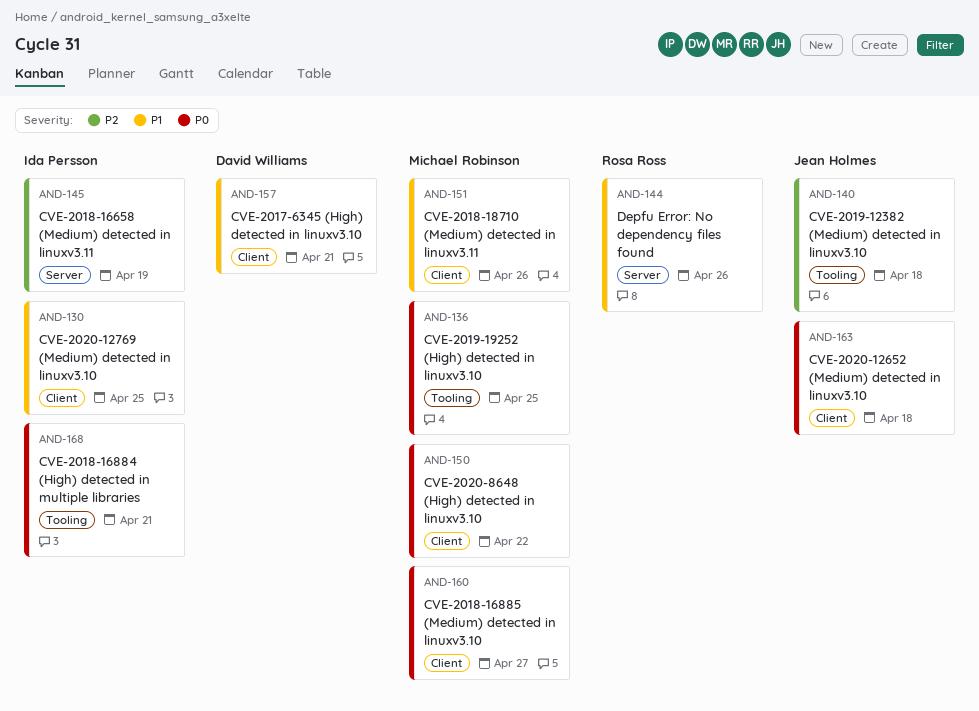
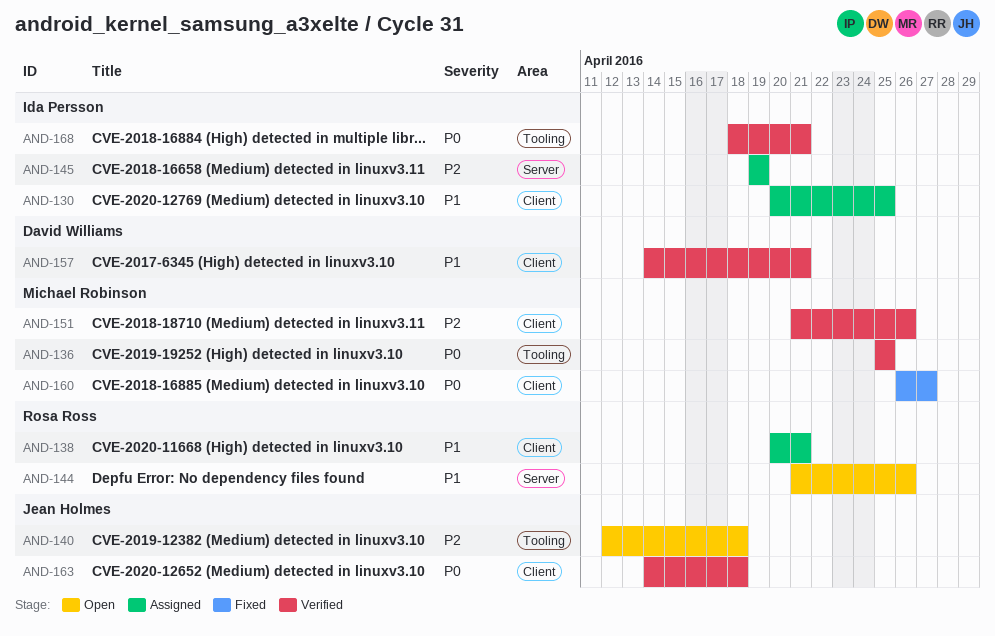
AND-138: none -> present
AND-150: present -> none
AND-151, priority: P1 -> P2

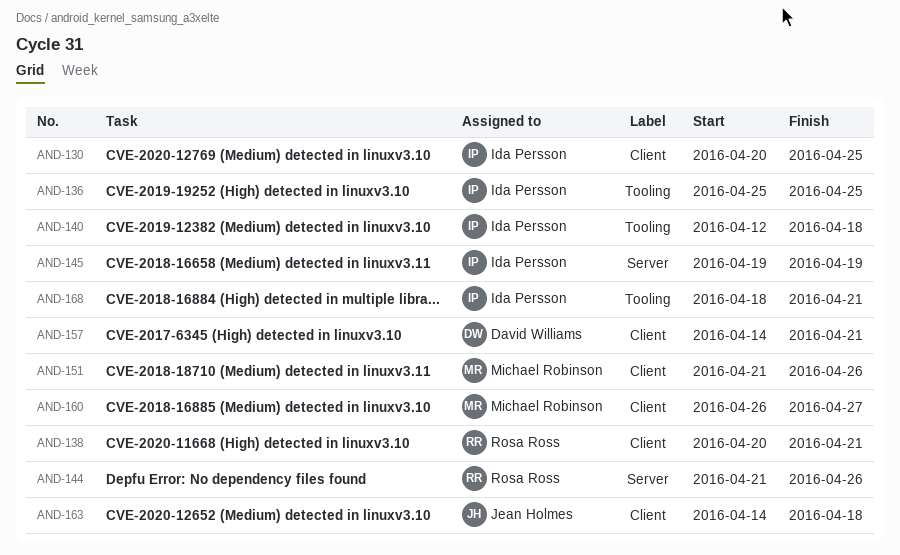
AND-136, owner: Michael Robinson -> Ida Persson
AND-140, owner: Jean Holmes -> Ida Persson

